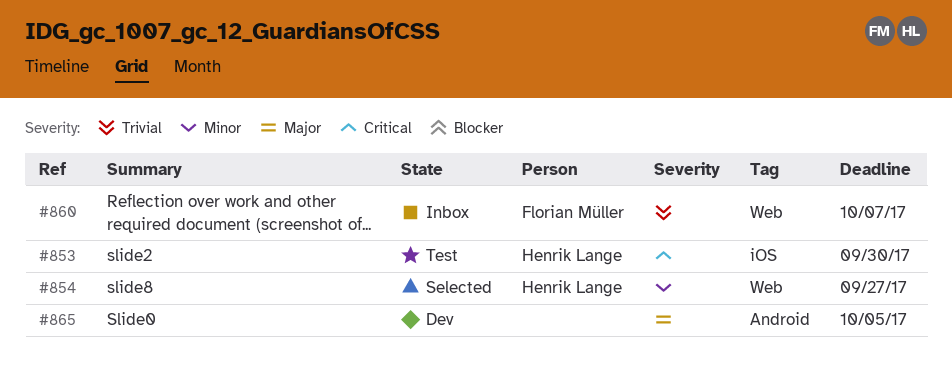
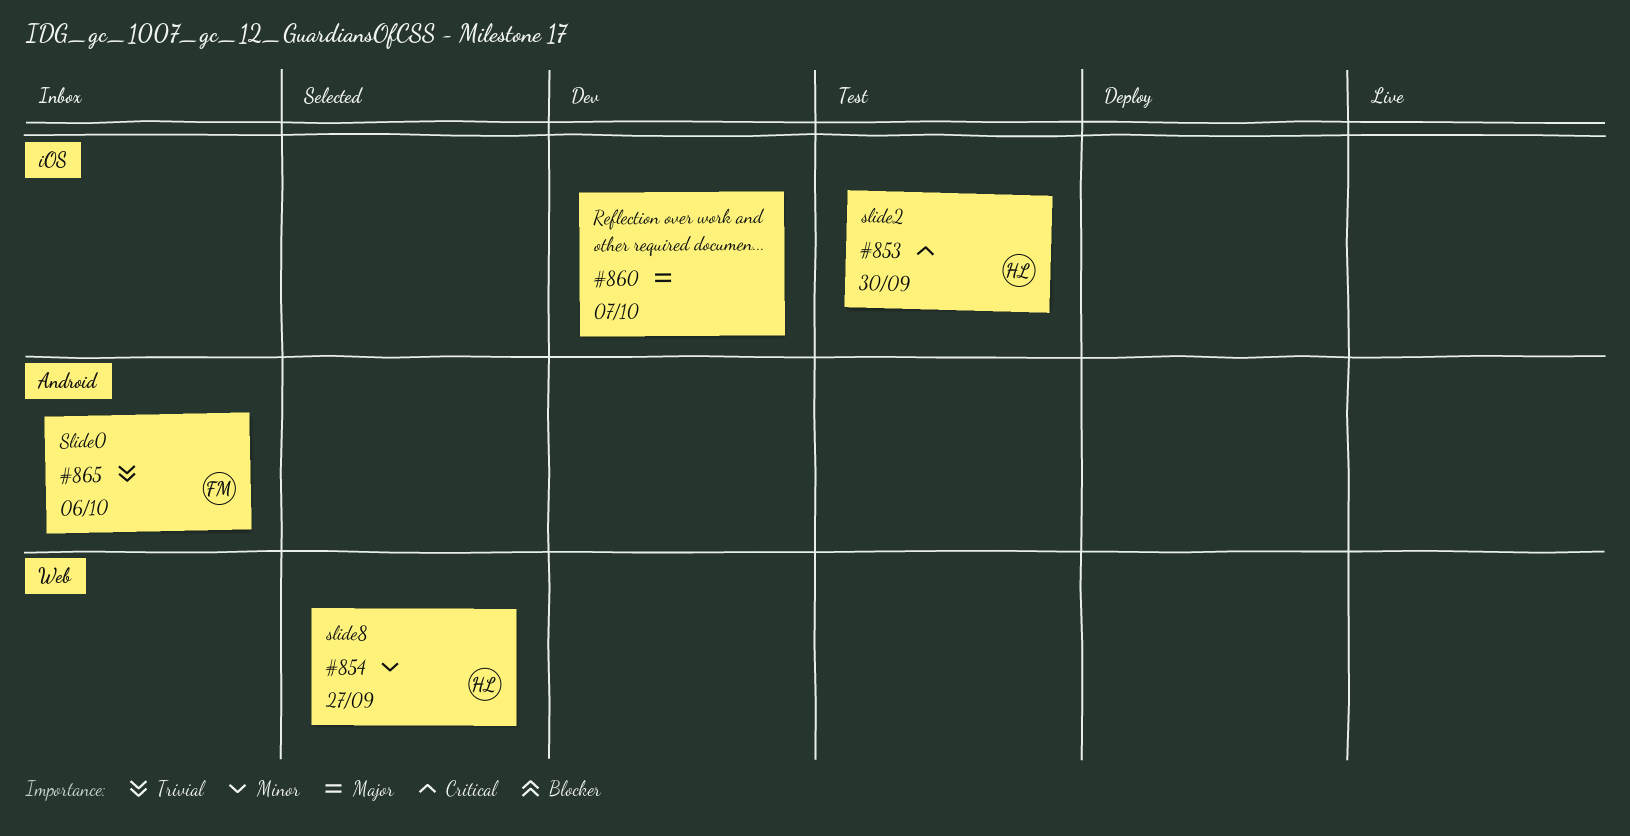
#860, status: Inbox -> Dev
#860, owner: Florian Müller -> none
#860, priority: Trivial -> Major
#860, label: Web -> iOS
#865, status: Dev -> Inbox
#865, owner: none -> Florian Müller
#865, priority: Major -> Trivial
#865, due: Oct 5 -> Oct 6

